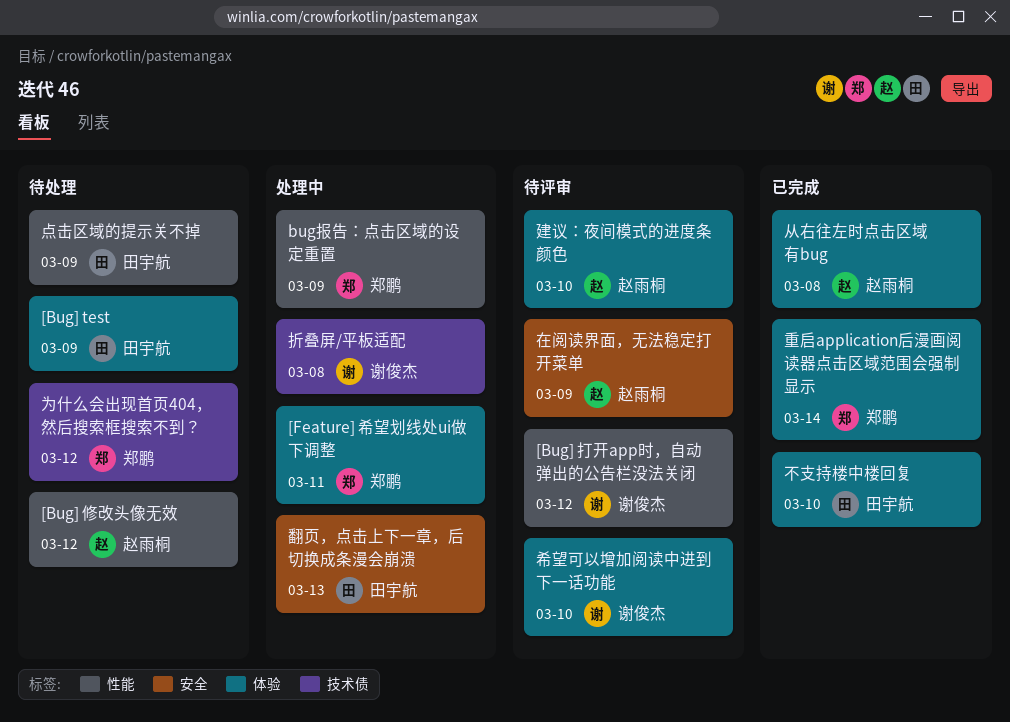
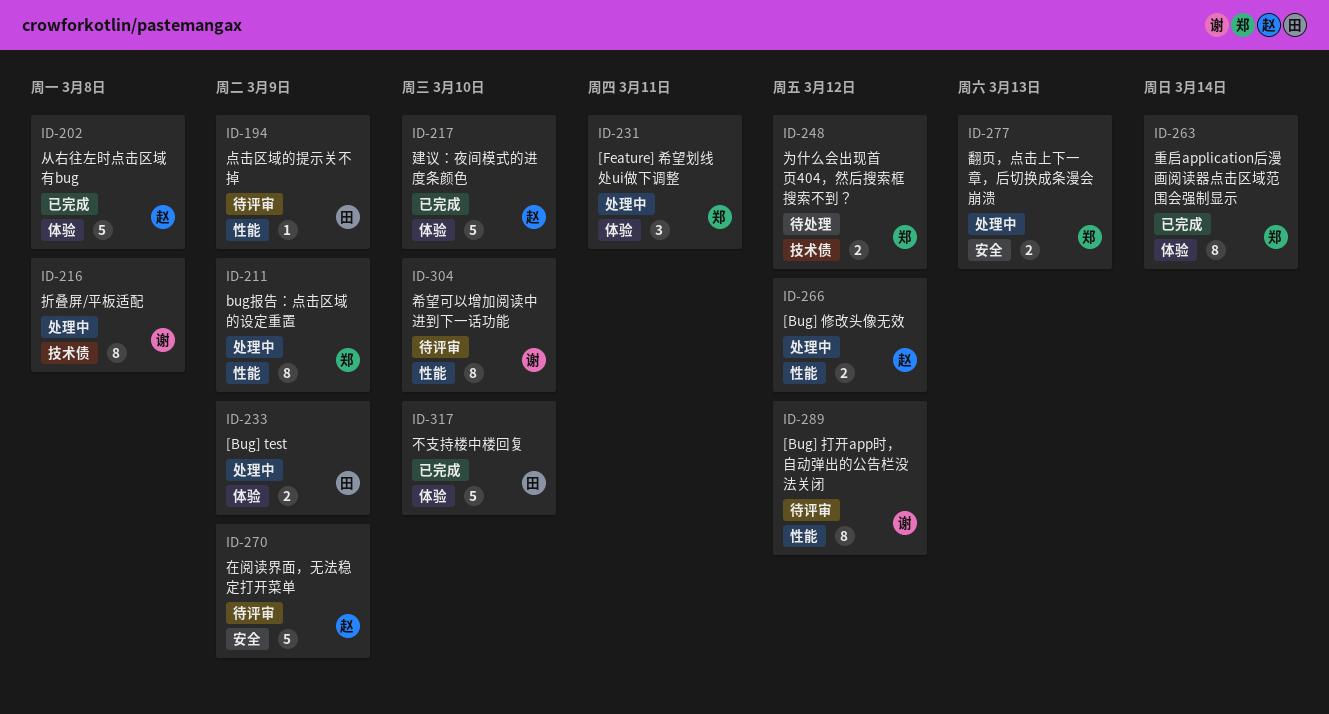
[Bug] test, status: 待处理 -> 处理中
[Bug] 修改头像无效, status: 待处理 -> 处理中
希望可以增加阅读中进到下一话功能, label: 体验 -> 性能
建议：夜间模式的进度条颜色, status: 待评审 -> 已完成
点击区域的提示关不掉, status: 待处理 -> 待评审
翻页，点击上下一章，后切换成条漫会崩溃, owner: 田宇航 -> 郑鹏

